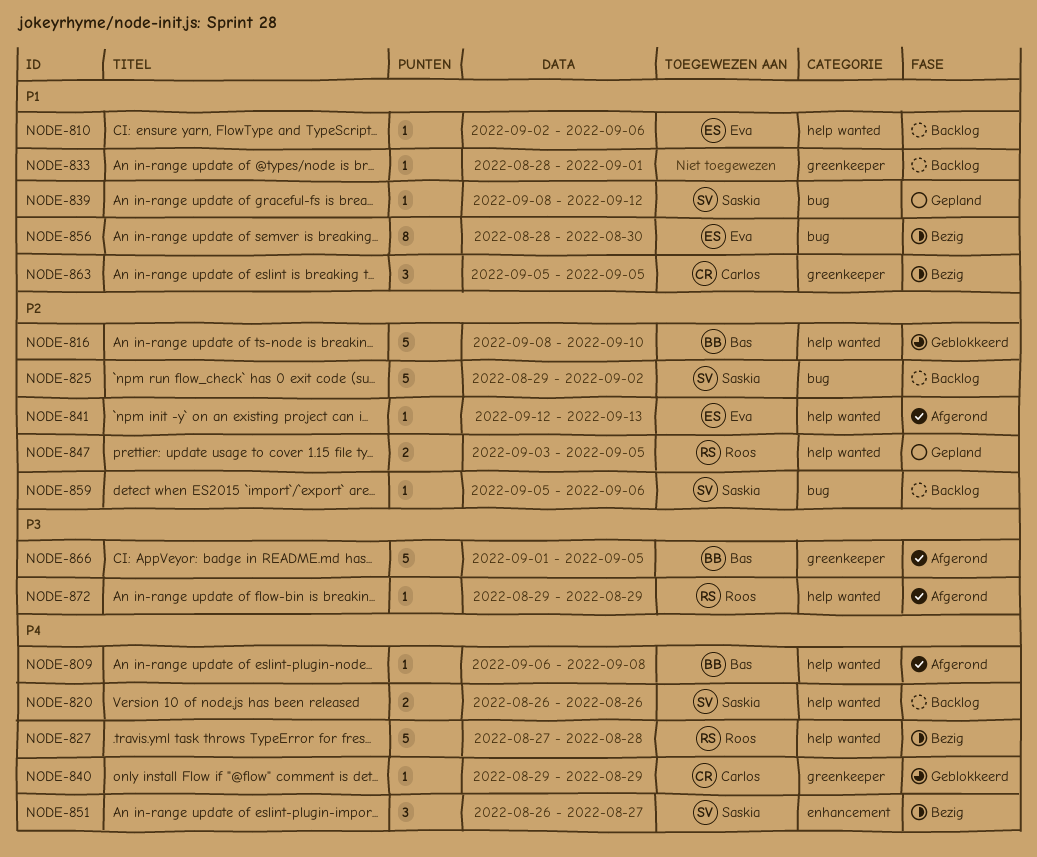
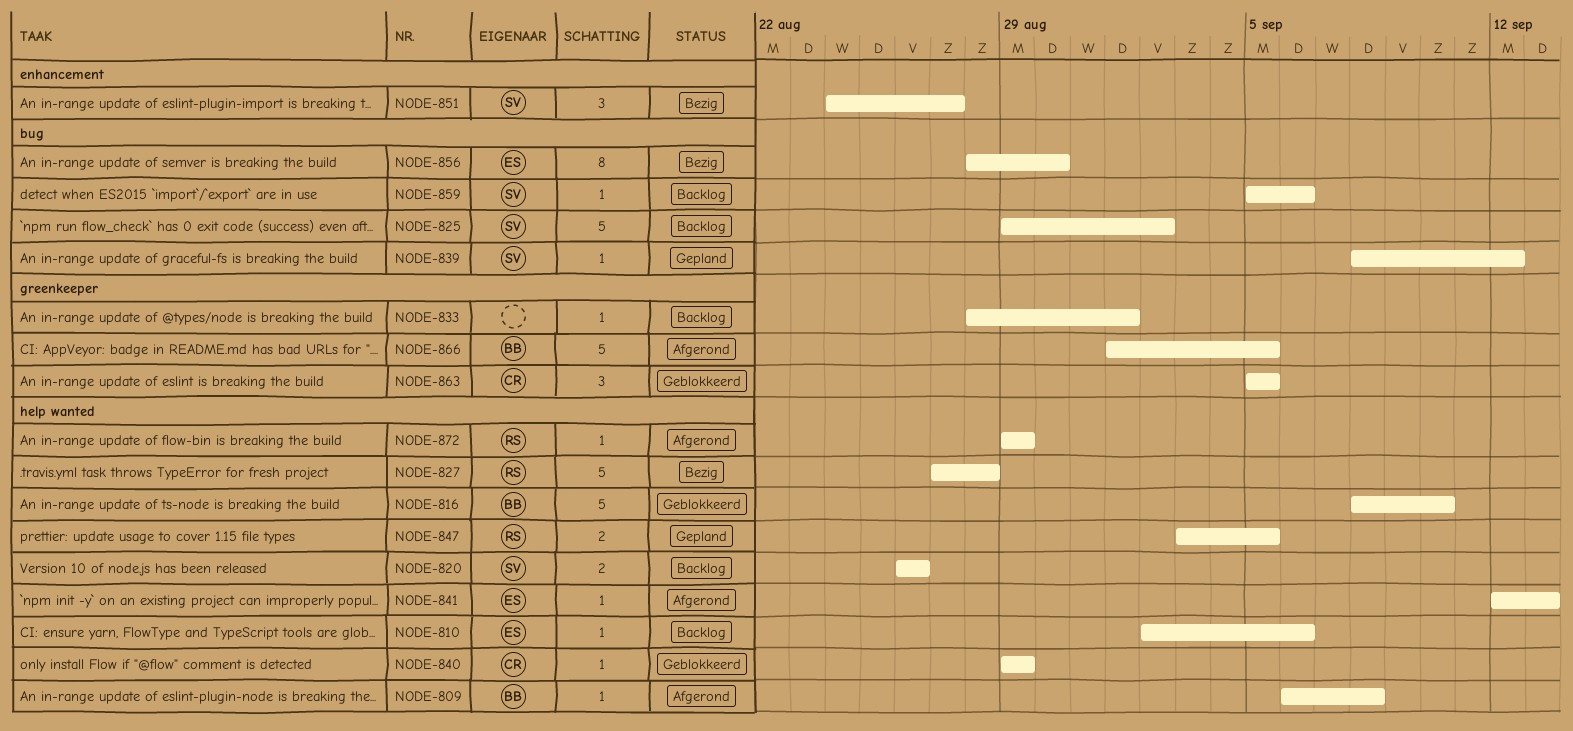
NODE-840, label: greenkeeper -> help wanted
NODE-851, start: Aug 26 -> Aug 24
NODE-863, status: Bezig -> Geblokkeerd

